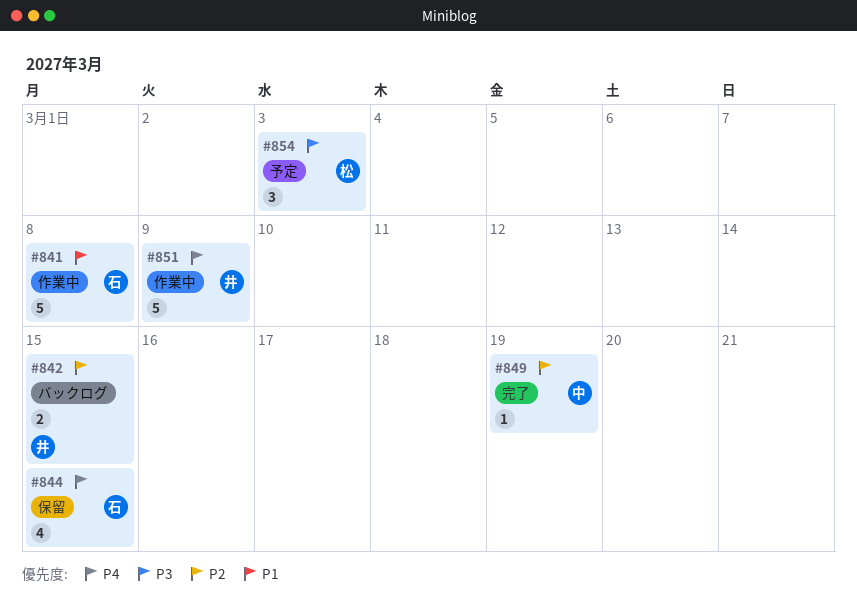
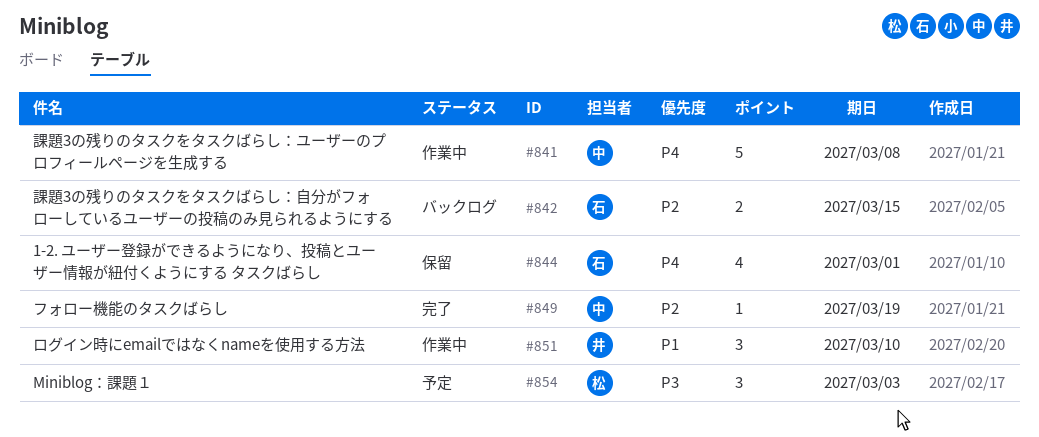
#841, owner: 石 -> 中
#841, priority: P1 -> P4
#842, owner: 井 -> 石
#844, due: Mar 15 -> Mar 1
#851, priority: P4 -> P1
#851, estimate: 5 -> 3
#851, due: Mar 9 -> Mar 10

